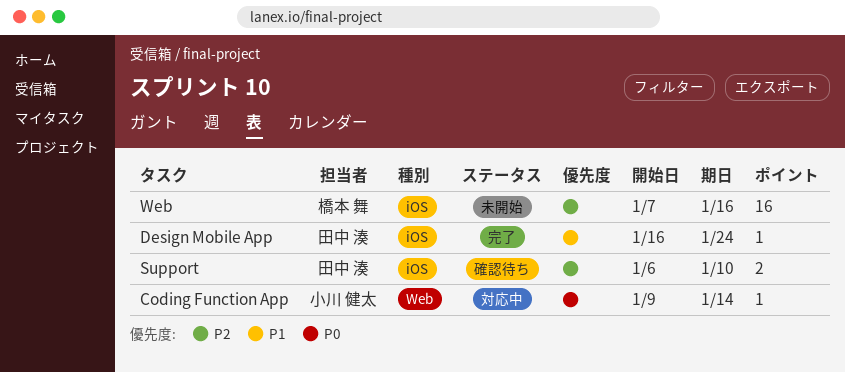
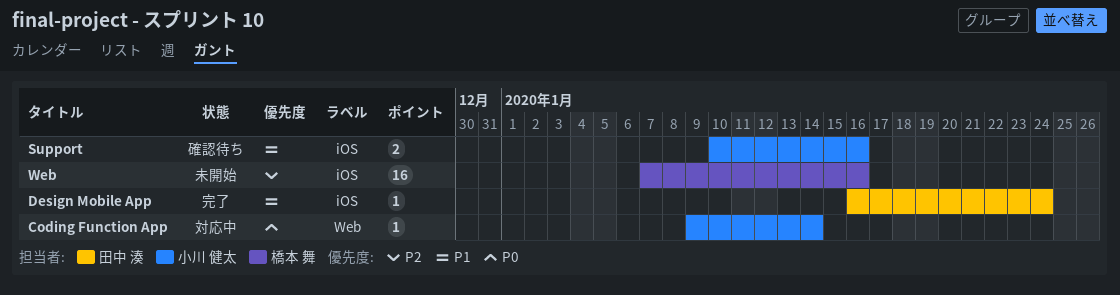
Support, owner: 田中 湊 -> 小川 健太
Support, priority: P2 -> P1
Support, start: Jan 6 -> Jan 10
Support, due: Jan 10 -> Jan 16

